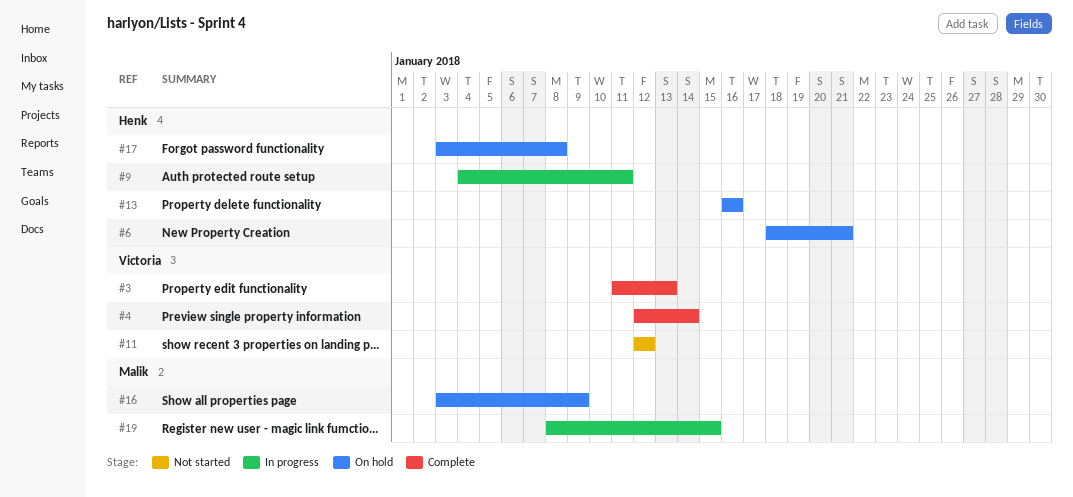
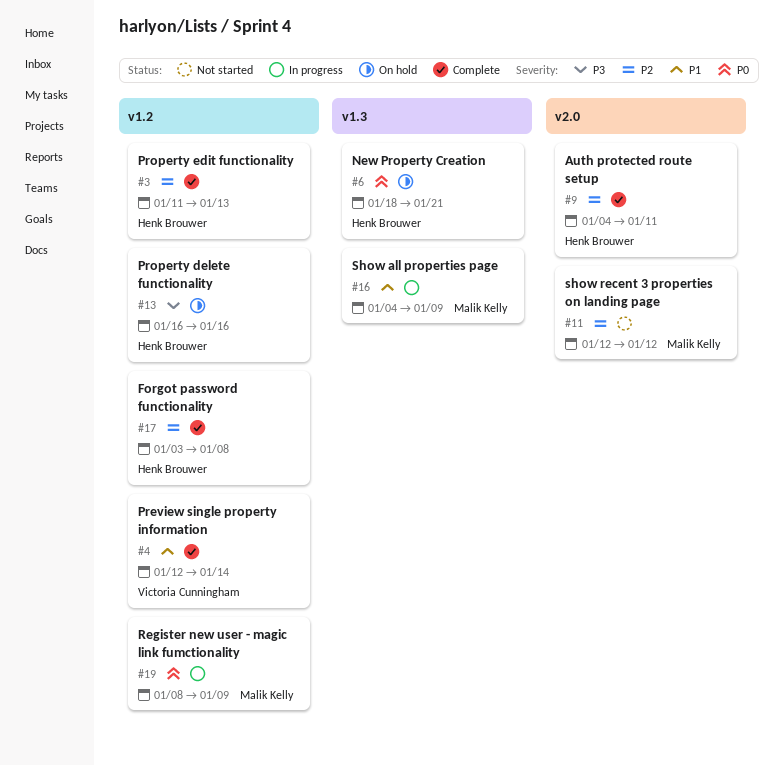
#3, owner: Victoria Cunningham -> Henk Brouwer
#9, status: In progress -> Complete
#11, owner: Victoria Cunningham -> Malik Kelly
#16, status: On hold -> In progress
#16, start: Jan 3 -> Jan 4
#17, status: On hold -> Complete
#19, due: Jan 15 -> Jan 9

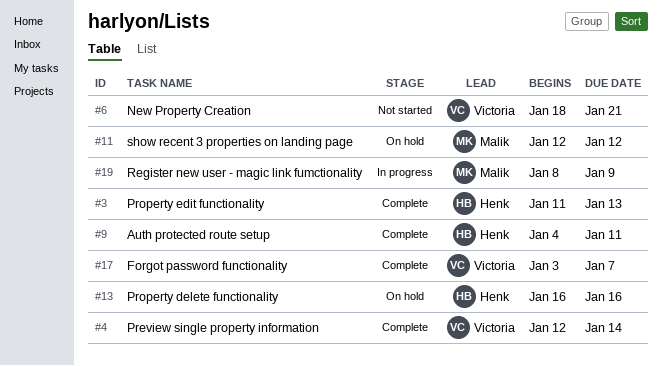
#6, status: On hold -> Not started
#6, owner: Henk Brouwer -> Victoria Cunningham
#11, status: Not started -> On hold
#16: present -> none
#17, owner: Henk Brouwer -> Victoria Cunningham
#17, due: Jan 8 -> Jan 7

